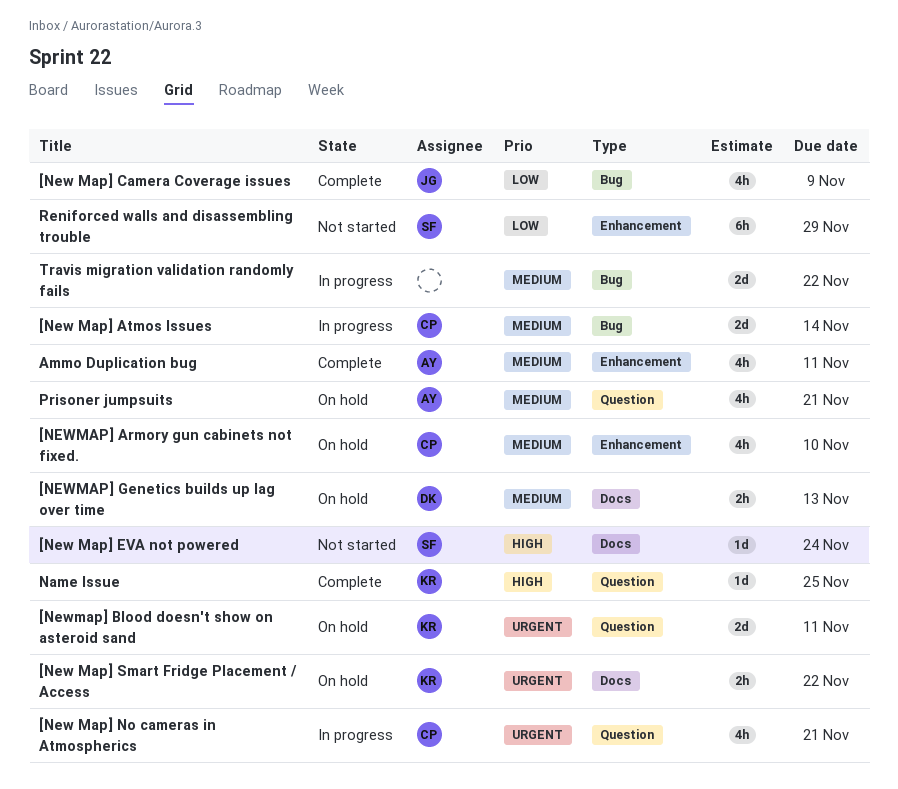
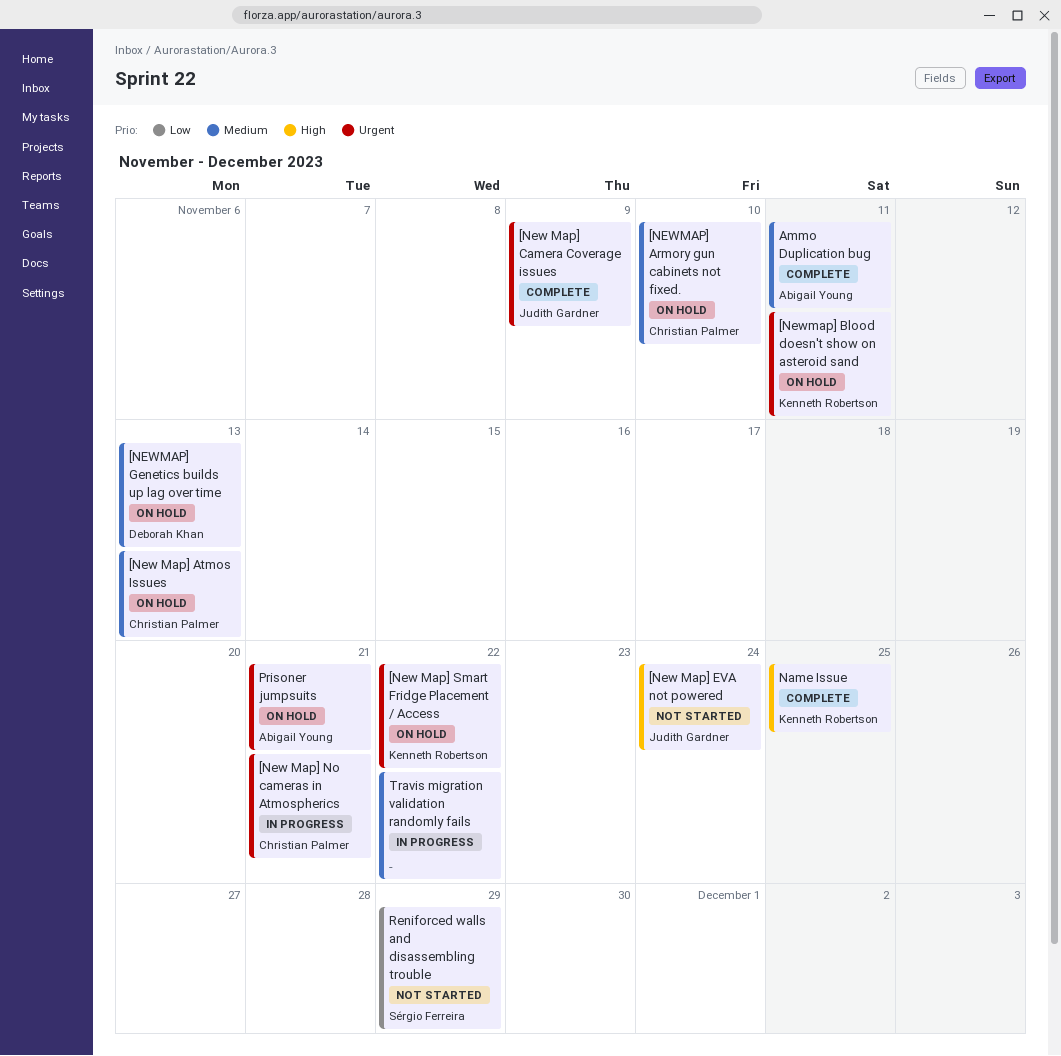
[New Map] Atmos Issues, status: In progress -> On hold
[New Map] Atmos Issues, due: Nov 14 -> Nov 13
[New Map] Camera Coverage issues, priority: Low -> Urgent
[New Map] EVA not powered, owner: Sérgio Ferreira -> Judith Gardner
Prisoner jumpsuits, priority: Medium -> Urgent

